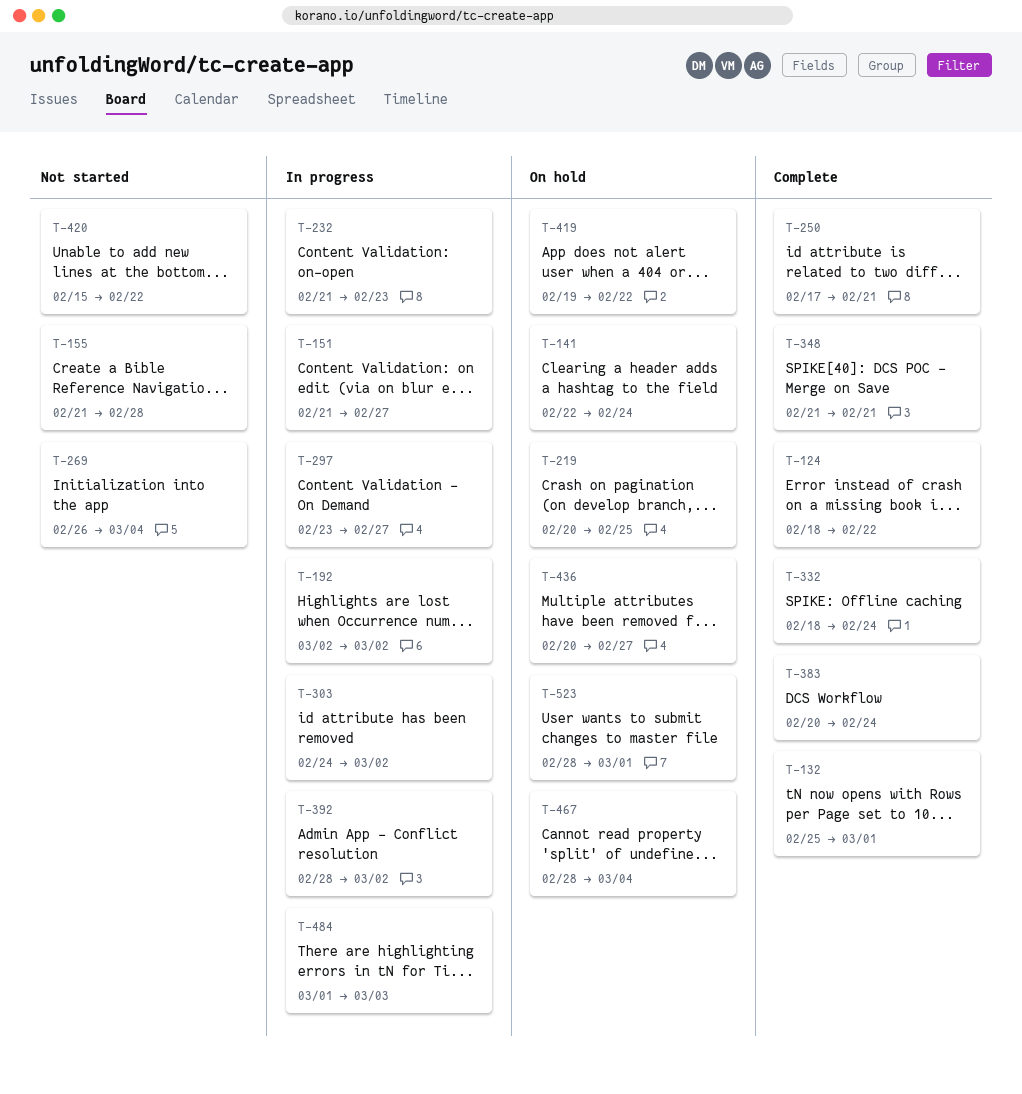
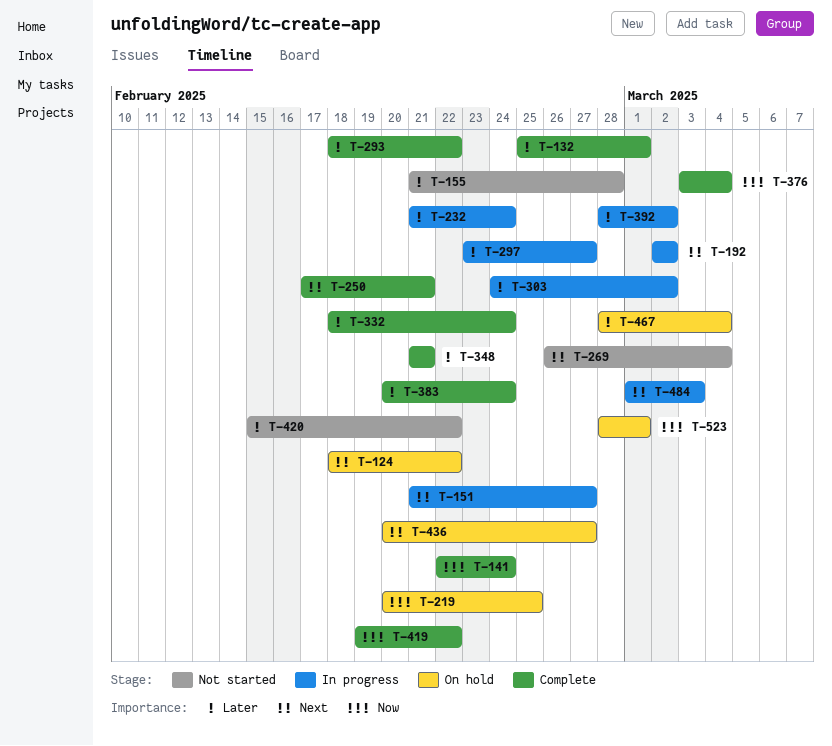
T-124, status: Complete -> On hold
T-141, status: On hold -> Complete
T-232, due: Feb 23 -> Feb 24
T-293: none -> present
T-376: none -> present
T-419, status: On hold -> Complete

